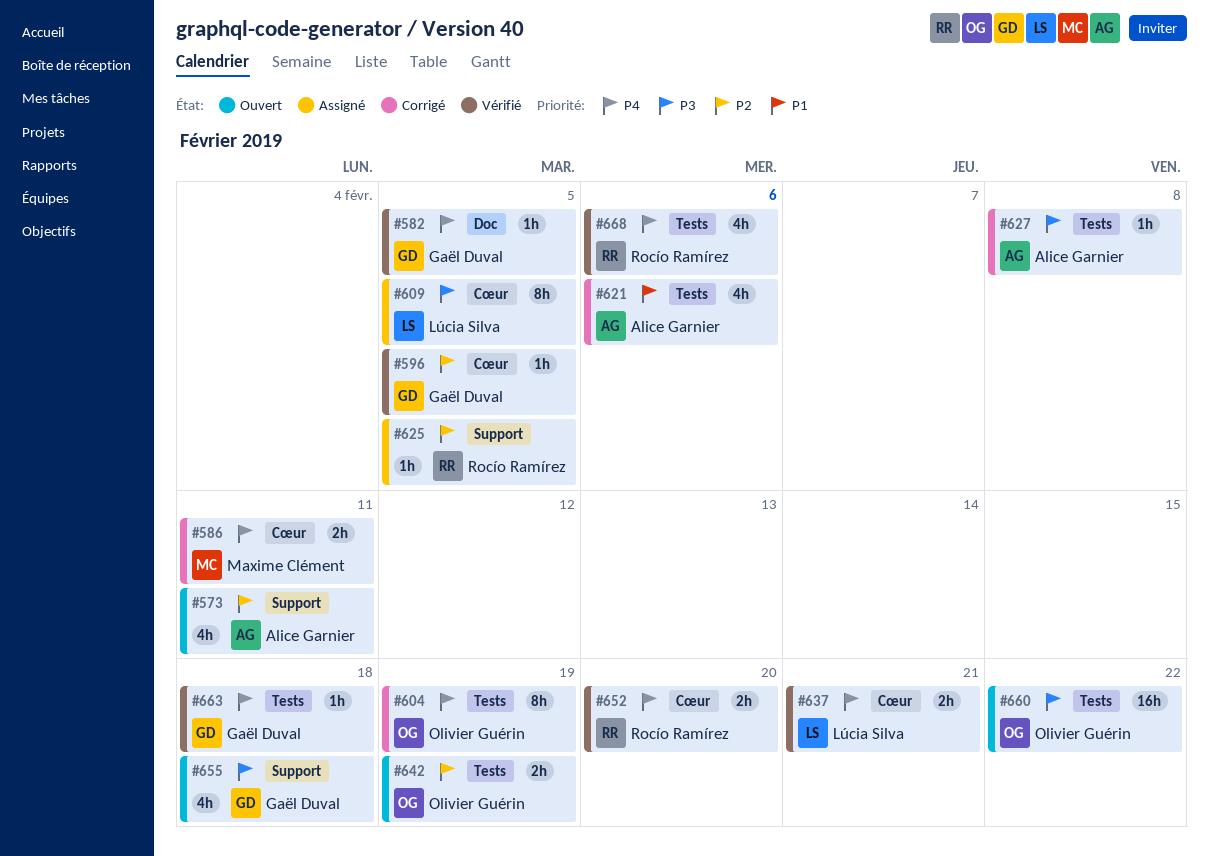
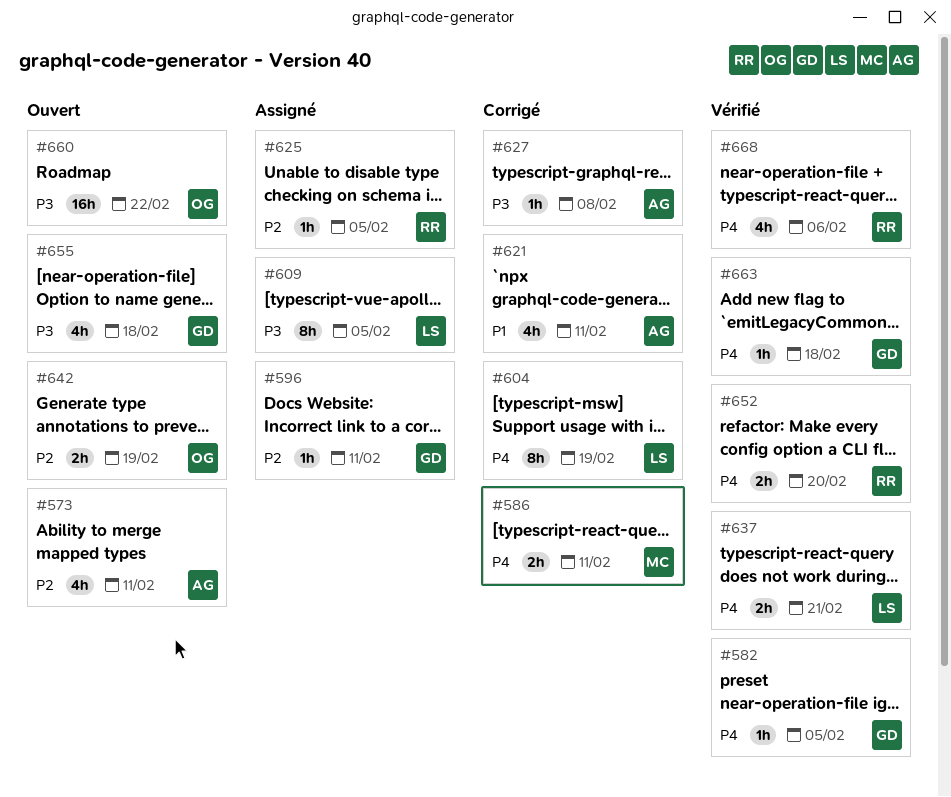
#596, status: Vérifié -> Assigné
#596, due: Feb 5 -> Feb 11
#604, owner: Olivier Guérin -> Lúcia Silva
#621, due: Feb 6 -> Feb 11

